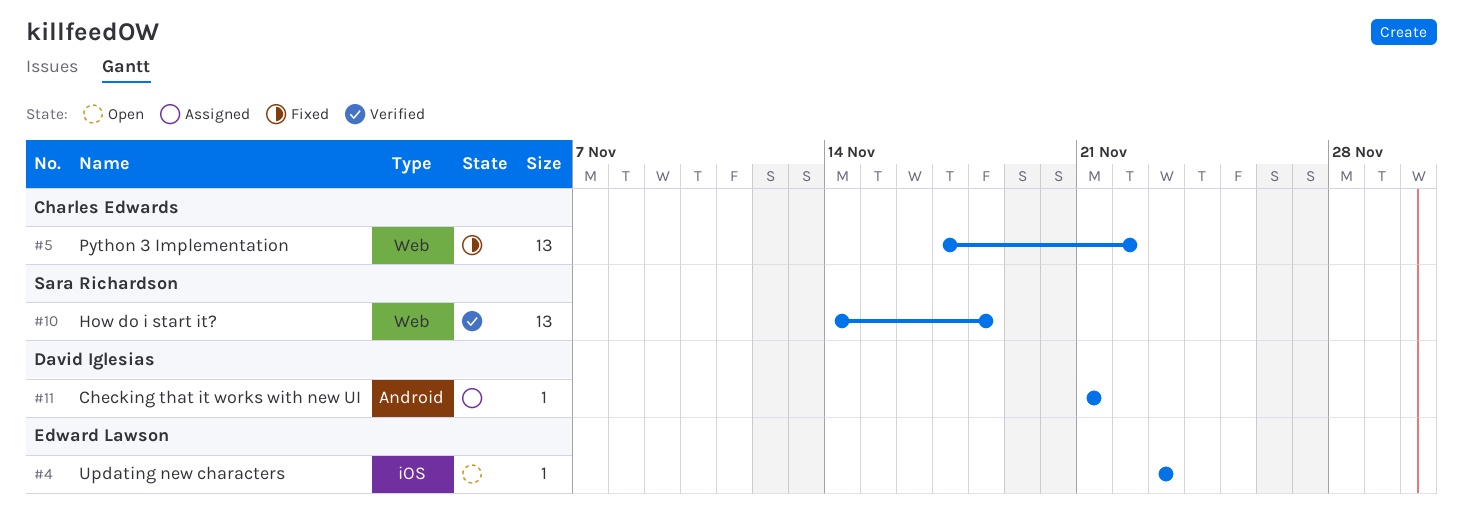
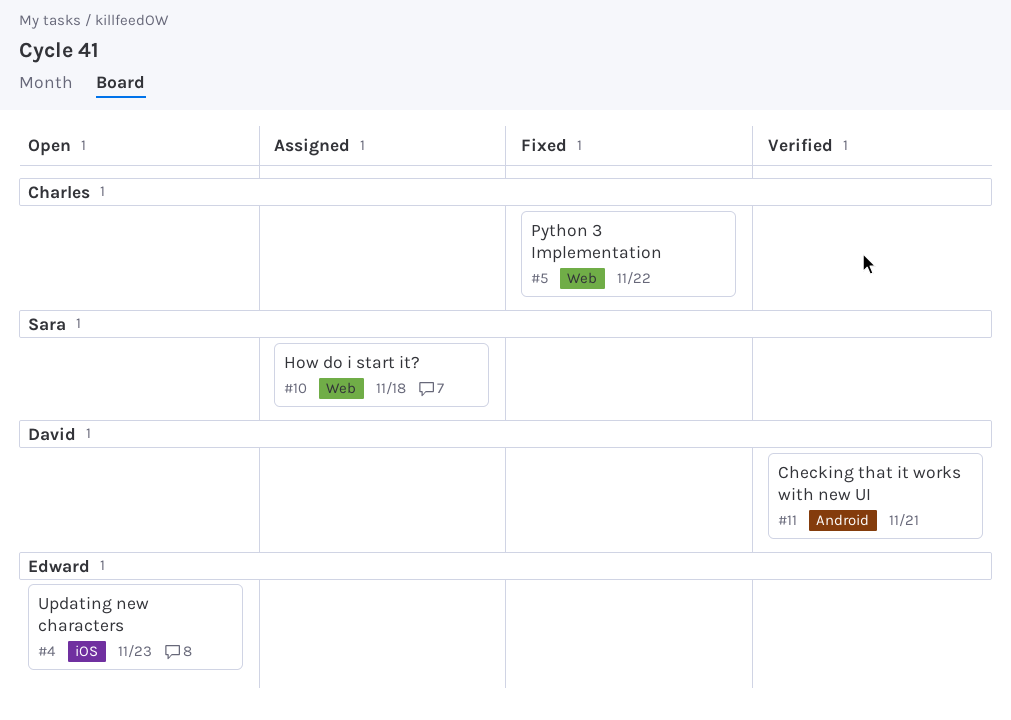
#10, status: Verified -> Assigned
#11, status: Assigned -> Verified

